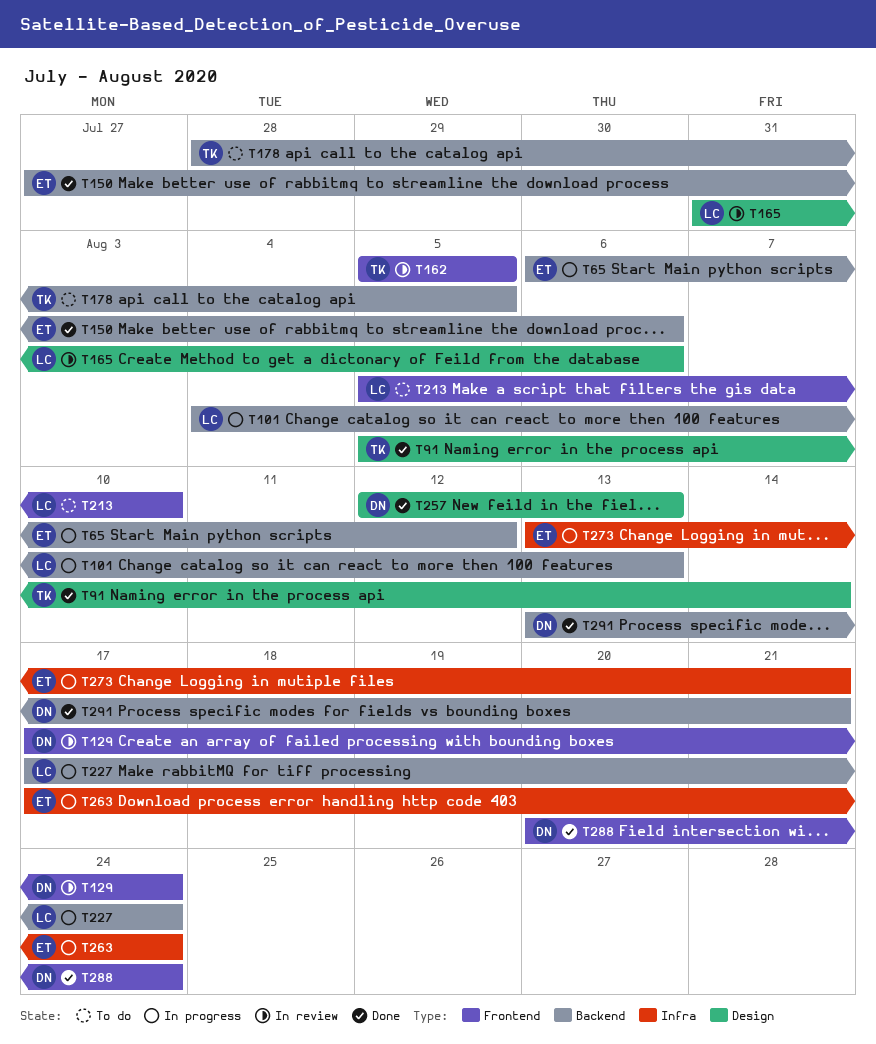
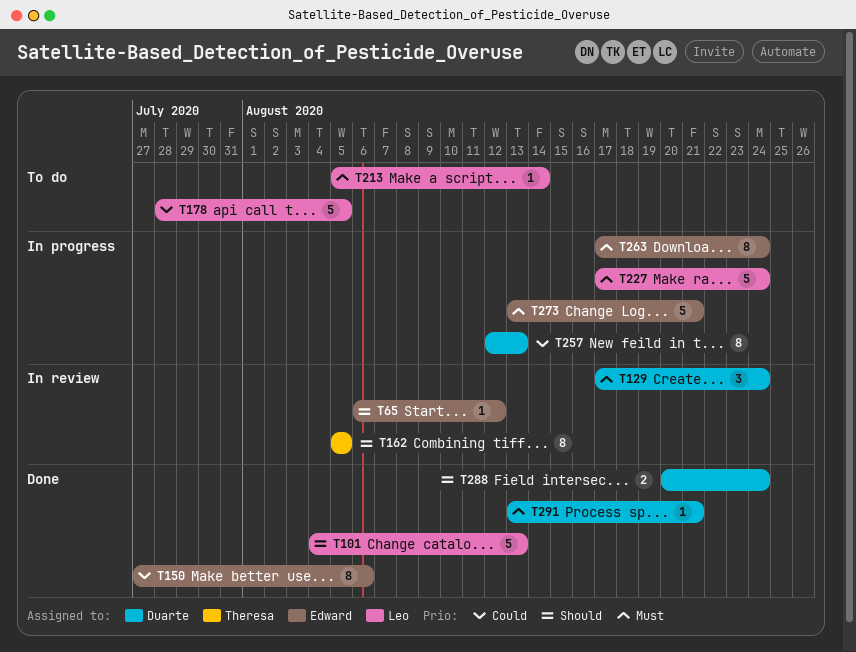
T65, status: In progress -> In review
T91: present -> none
T101, status: In progress -> Done
T165: present -> none
T178, owner: Theresa -> Leo
T213, due: Aug 10 -> Aug 14
T257, status: Done -> In progress

